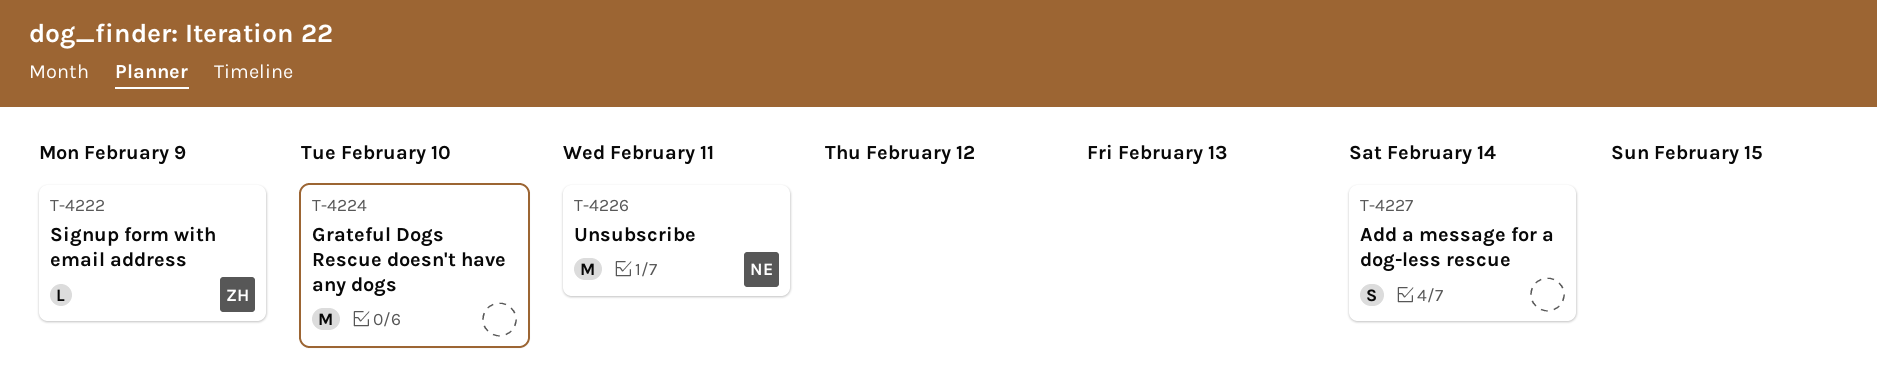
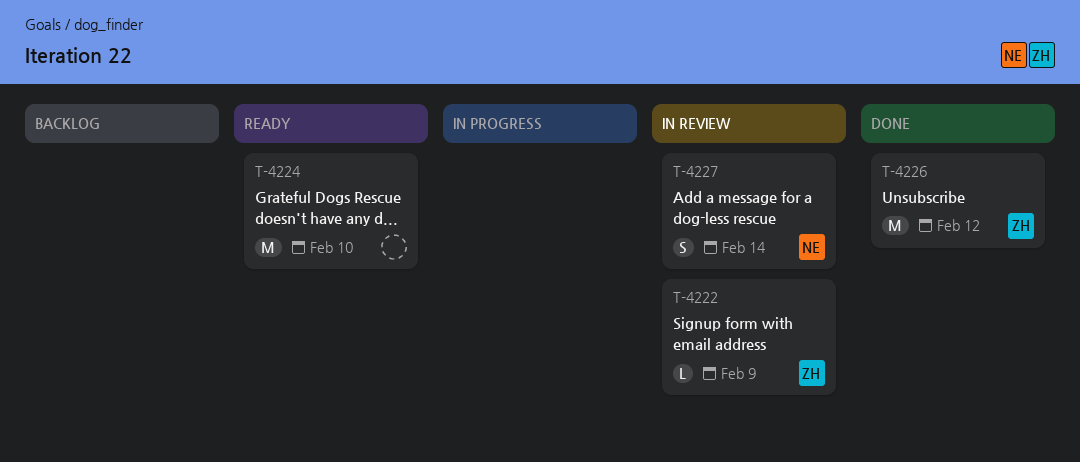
T-4226, owner: NE -> ZH
T-4226, due: Feb 11 -> Feb 12
T-4227, owner: none -> NE

